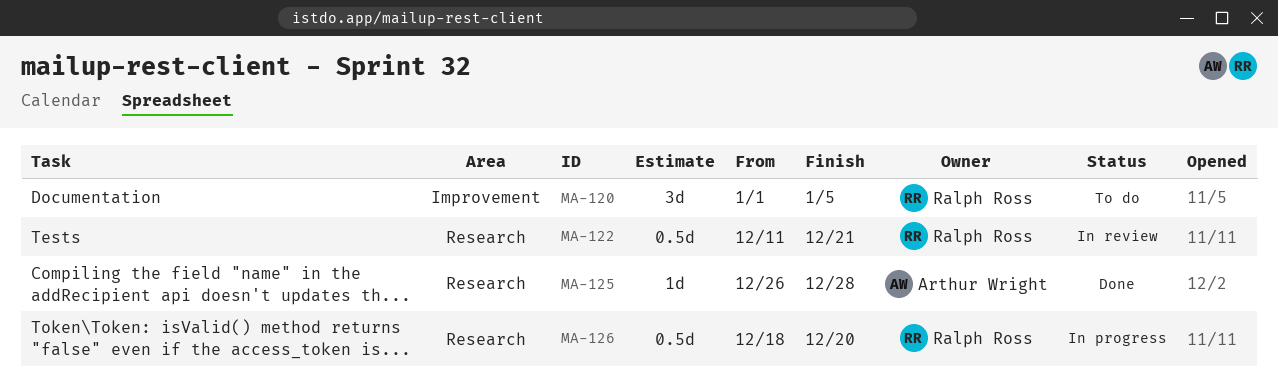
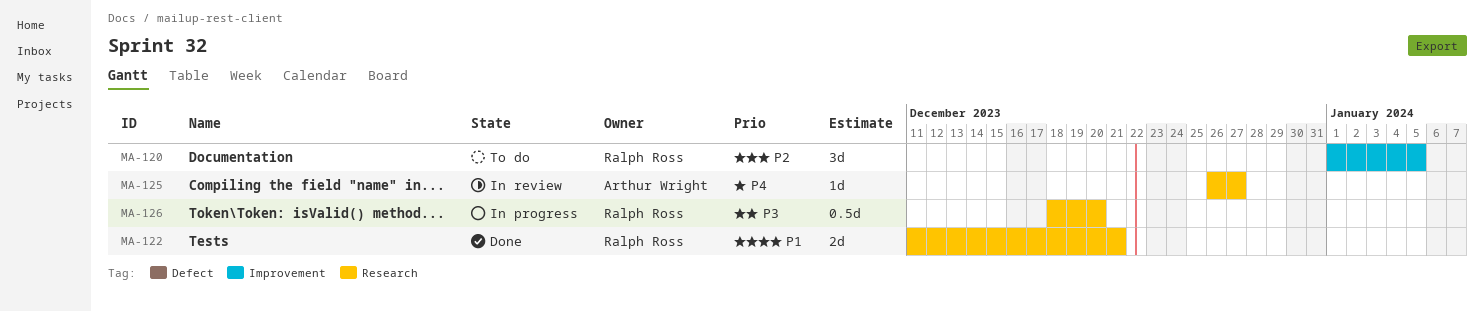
MA-122, status: In review -> Done
MA-122, estimate: 0.5d -> 2d
MA-125, status: Done -> In review
MA-125, due: Dec 28 -> Dec 27

